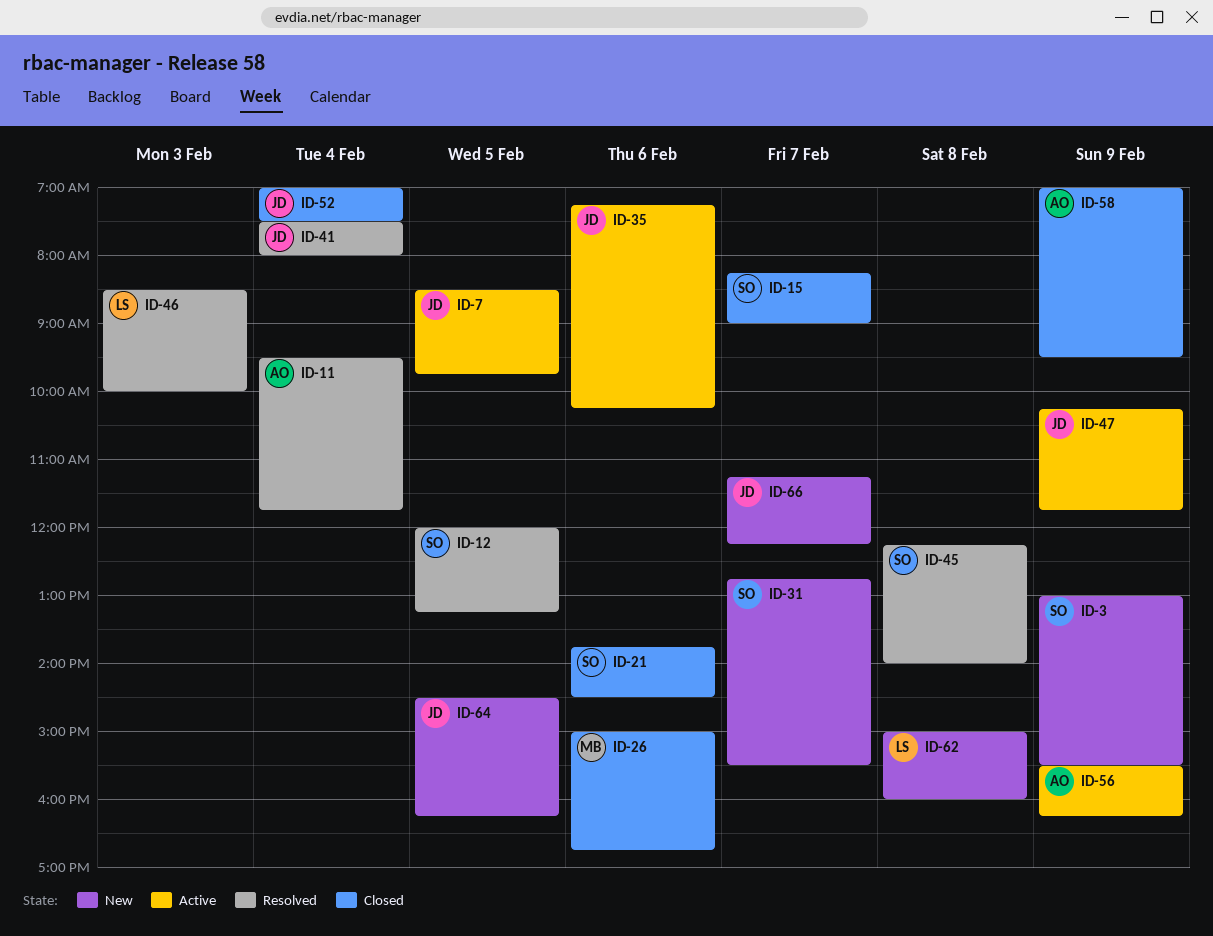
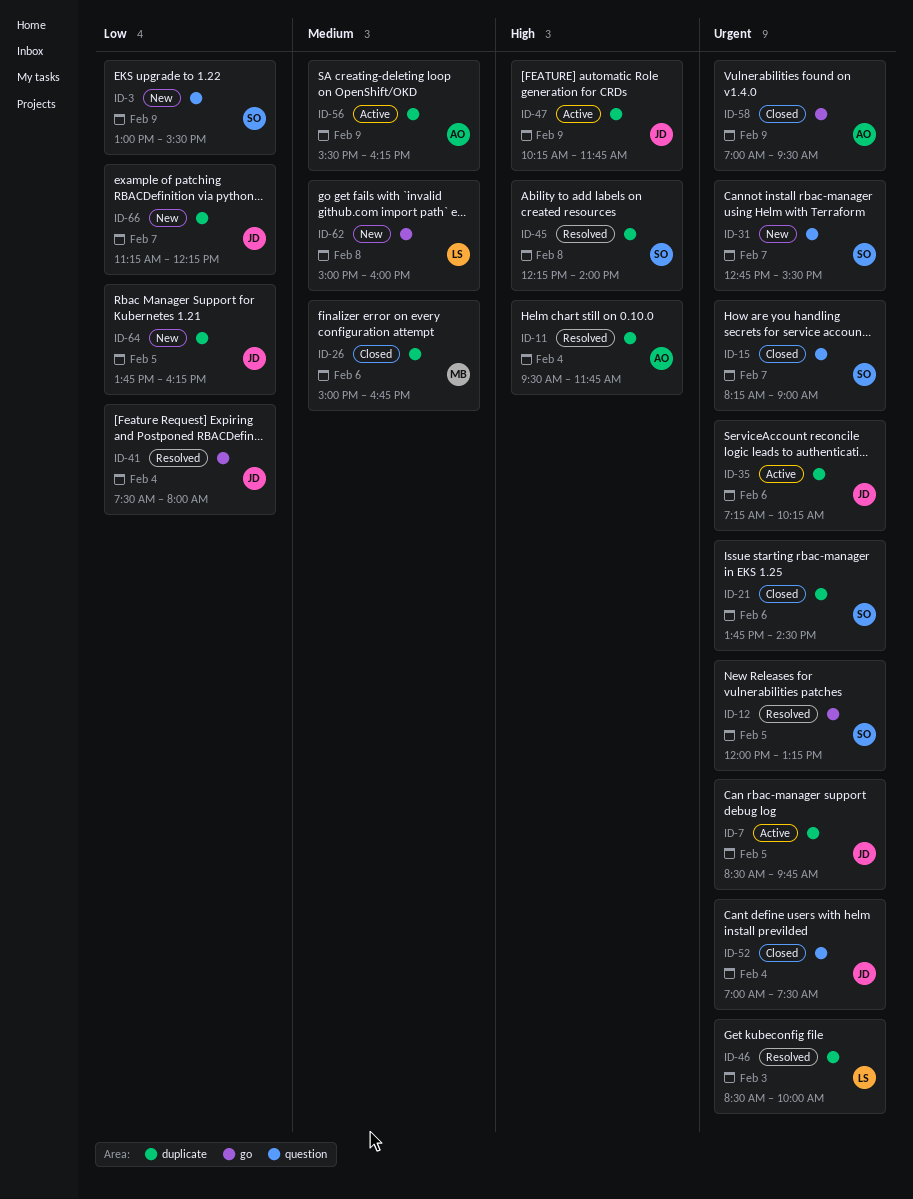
ID-64, begins: 14:30 -> 13:45

